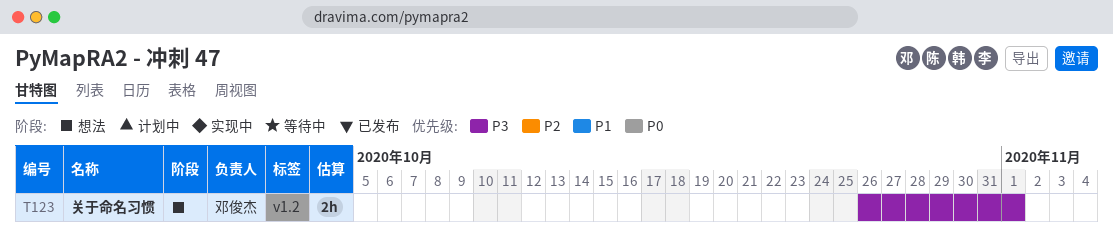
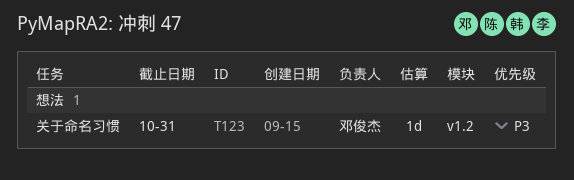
T123, estimate: 2h -> 1d
T123, due: Nov 1 -> Oct 31

